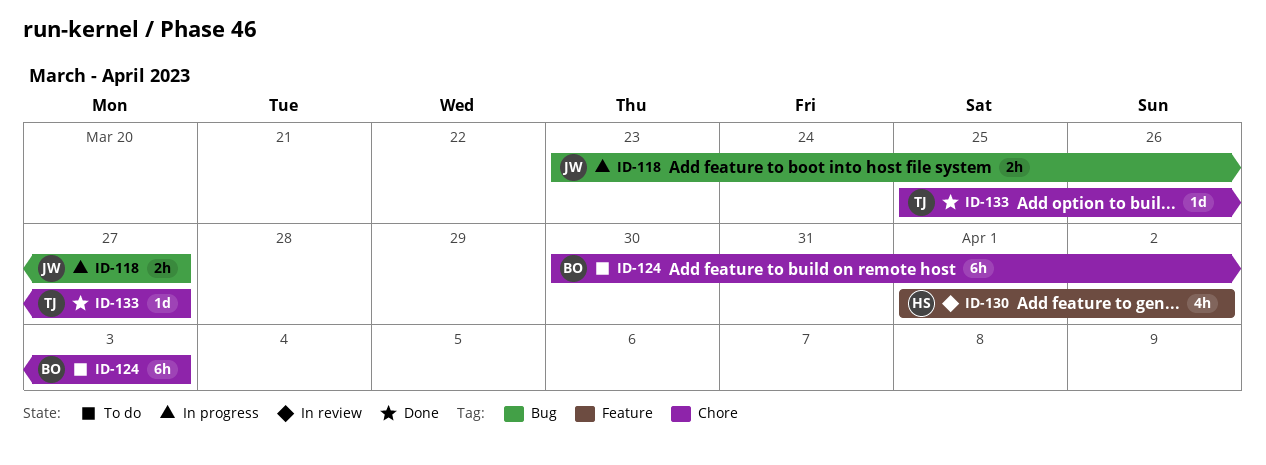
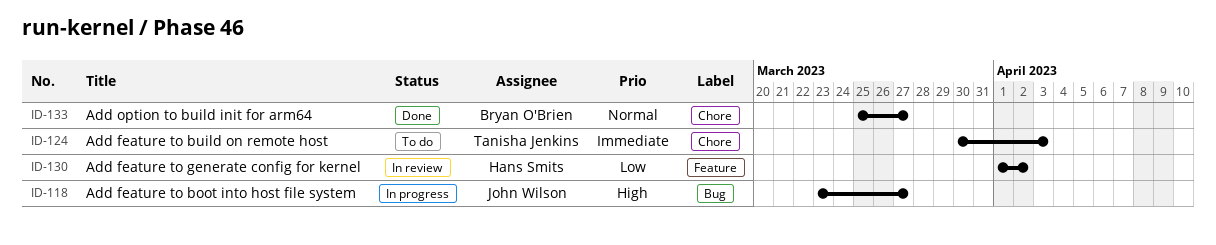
ID-124, owner: Bryan O'Brien -> Tanisha Jenkins
ID-133, owner: Tanisha Jenkins -> Bryan O'Brien

